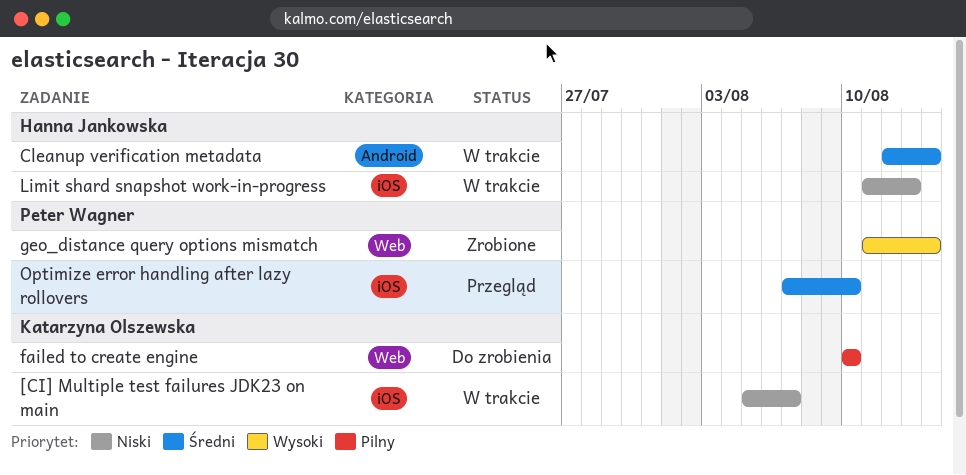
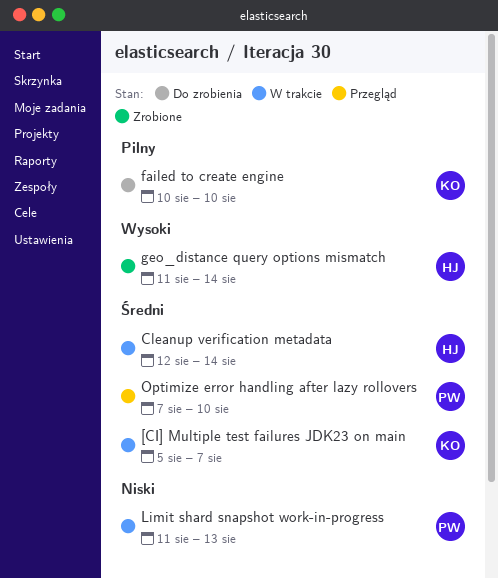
[CI] Multiple test failures JDK23 on main, priority: Niski -> Średni
geo_distance query options mismatch, owner: Peter Wagner -> Hanna Jankowska
Limit shard snapshot work-in-progress, owner: Hanna Jankowska -> Peter Wagner

